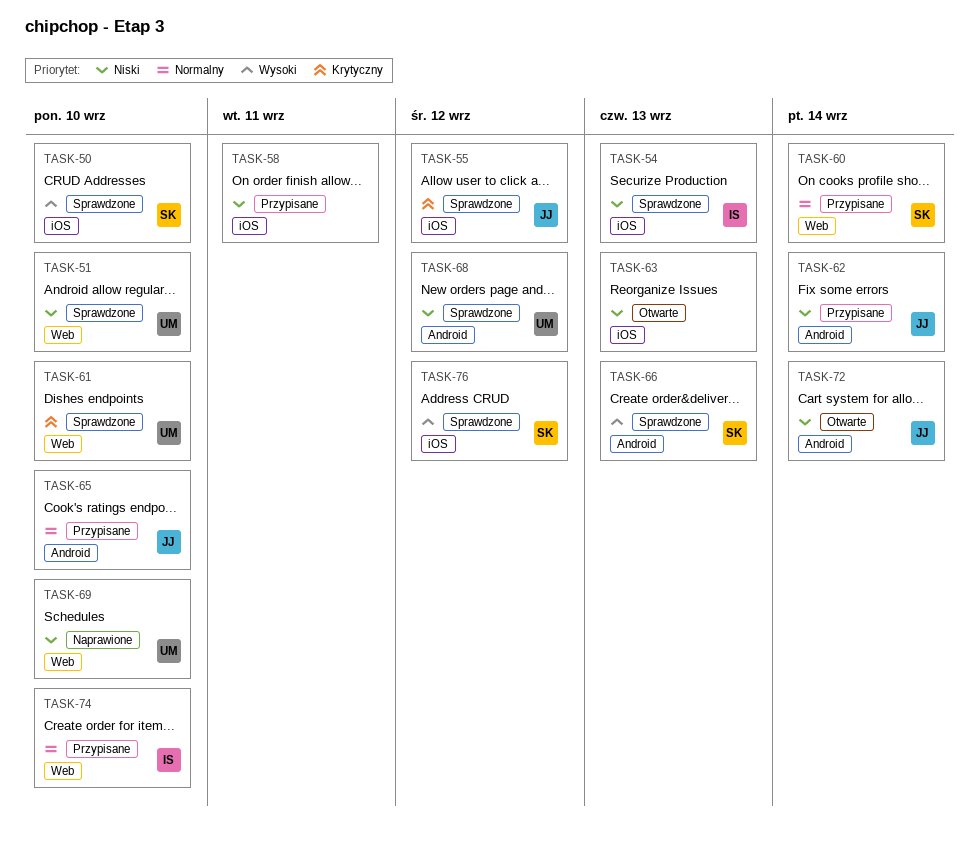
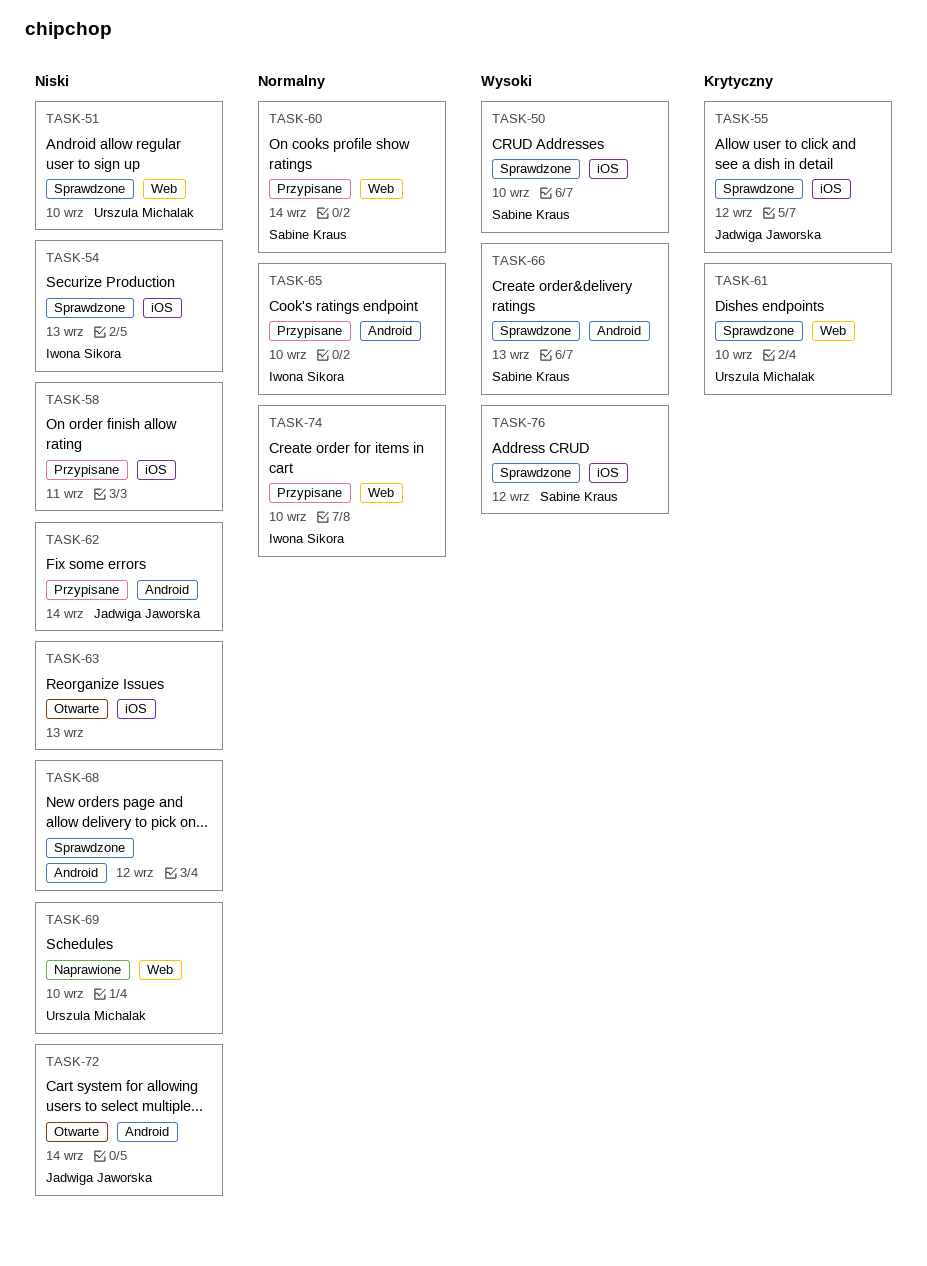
TASK-65, owner: Jadwiga Jaworska -> Iwona Sikora
TASK-68, owner: Urszula Michalak -> none

